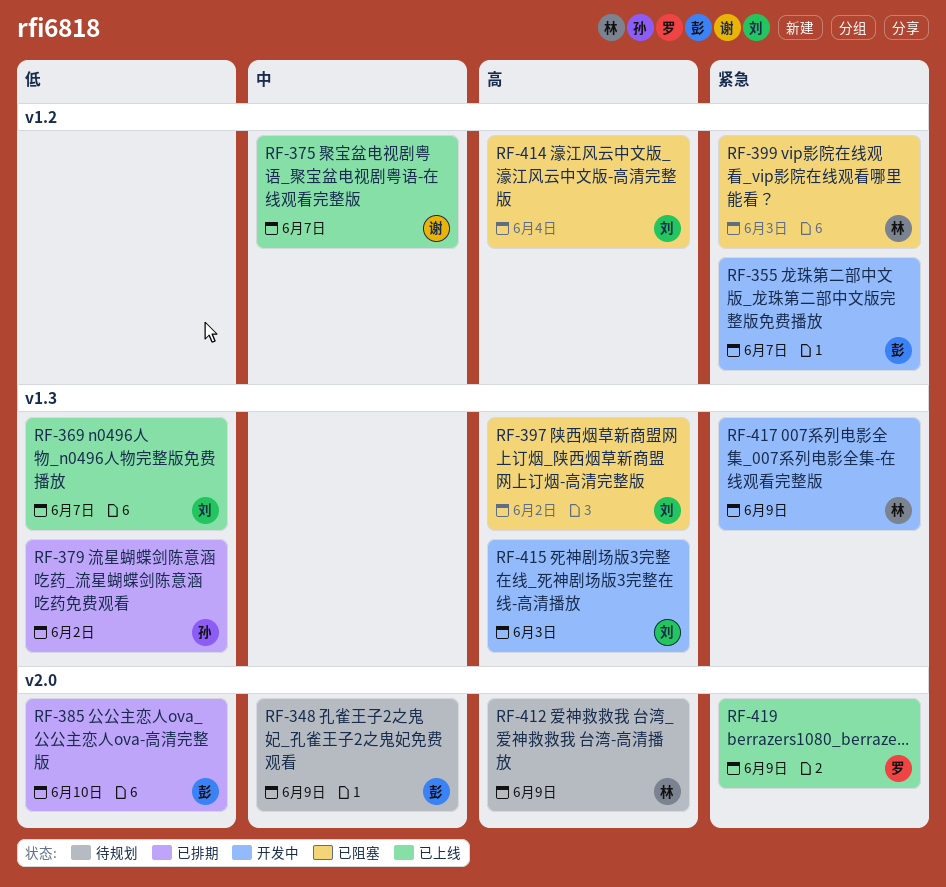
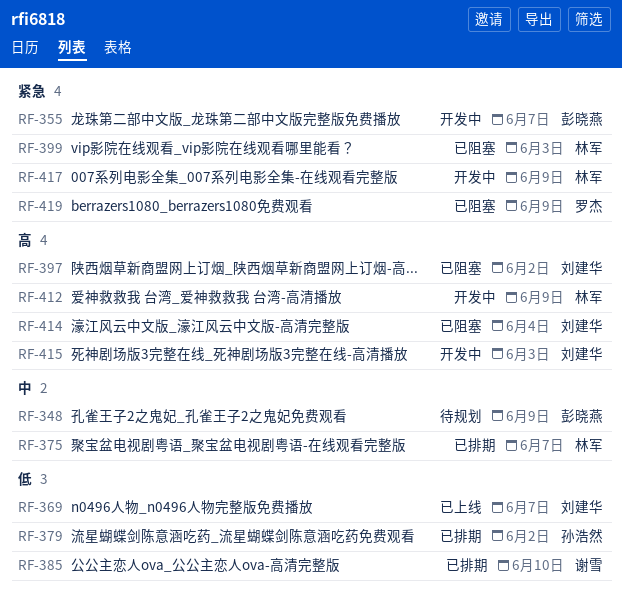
RF-375, status: 已上线 -> 已排期
RF-375, owner: 谢雪 -> 林军
RF-385, owner: 彭晓燕 -> 谢雪
RF-412, status: 待规划 -> 开发中
RF-419, status: 已上线 -> 已阻塞

